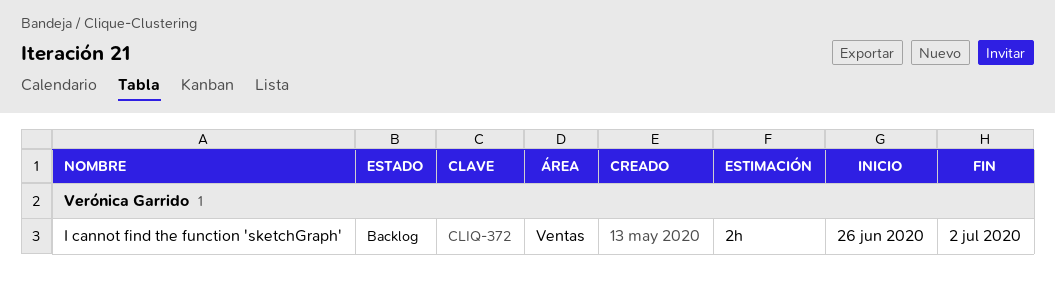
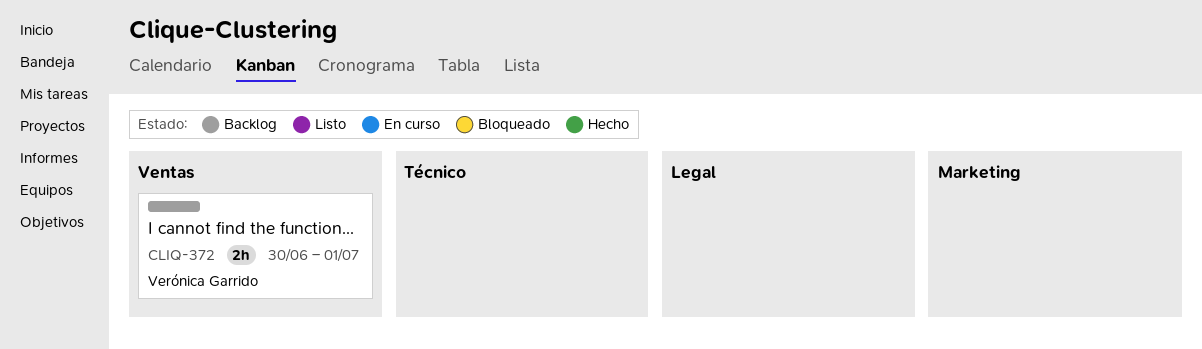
CLIQ-372, start: Jun 26 -> Jun 30
CLIQ-372, due: Jul 2 -> Jul 1

